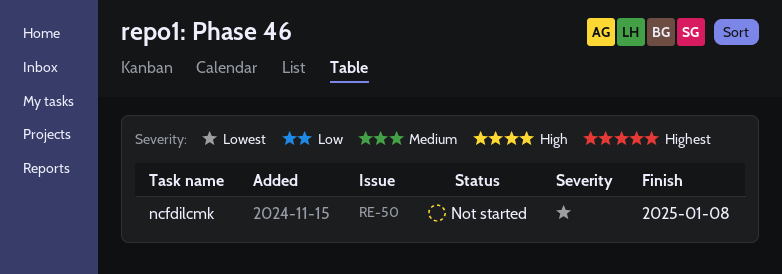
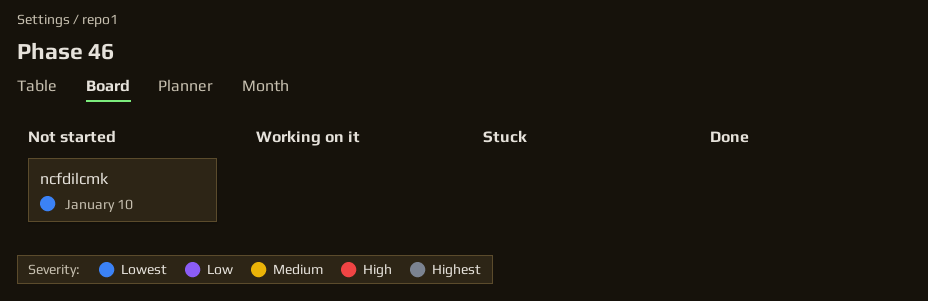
ncfdilcmk, due: Jan 8 -> Jan 10

